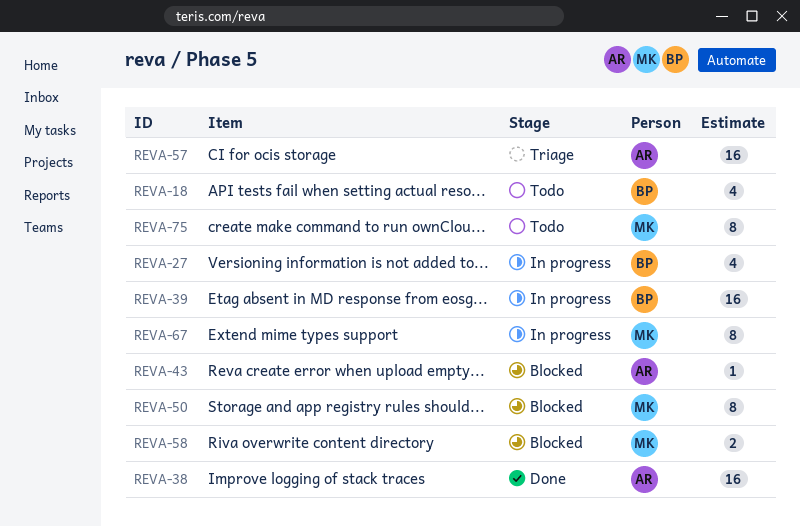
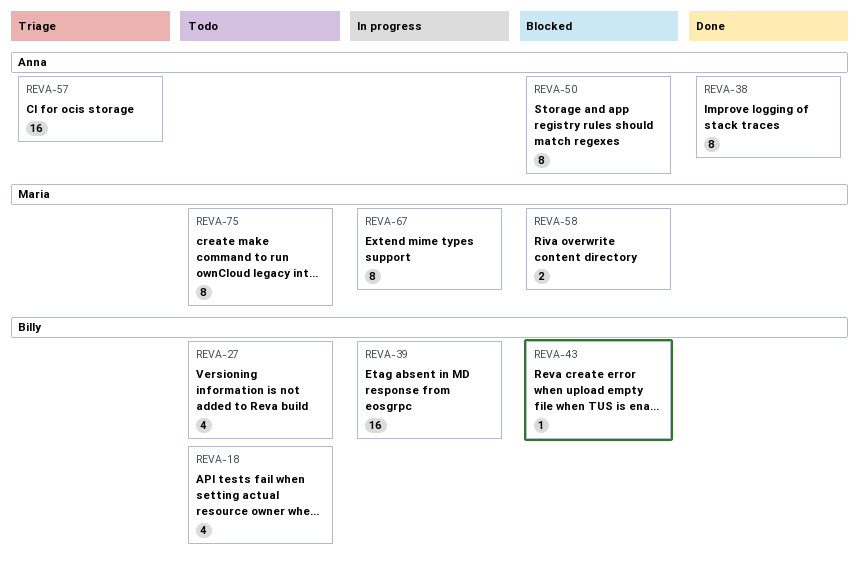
REVA-27, status: In progress -> Todo
REVA-38, estimate: 16 -> 8
REVA-43, owner: Anna -> Billy
REVA-50, owner: Maria -> Anna

